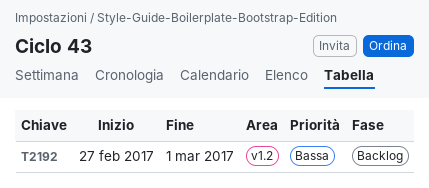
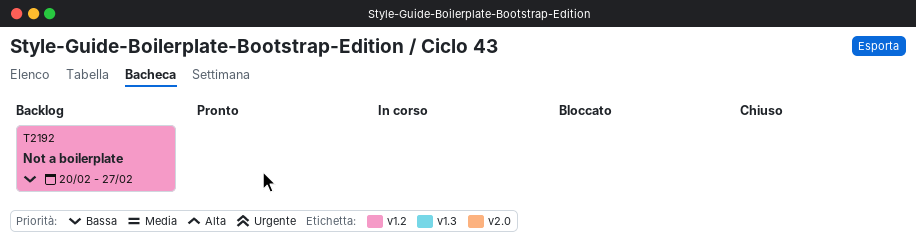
T2192, start: Feb 27 -> Feb 20
T2192, due: Mar 1 -> Feb 27

